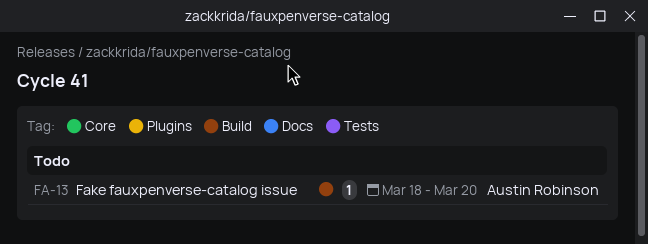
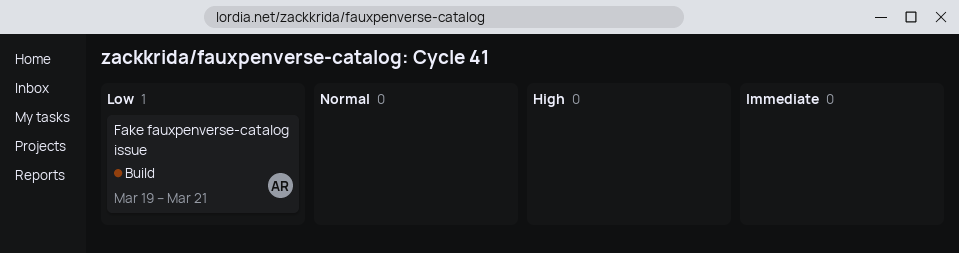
Fake fauxpenverse-catalog issue, start: Mar 18 -> Mar 19
Fake fauxpenverse-catalog issue, due: Mar 20 -> Mar 21

